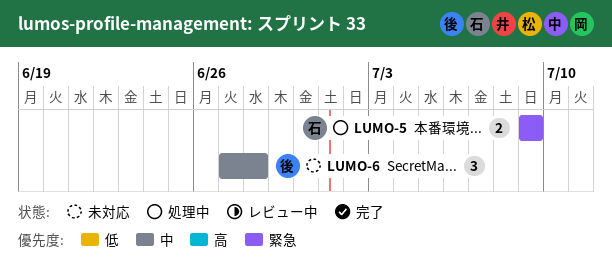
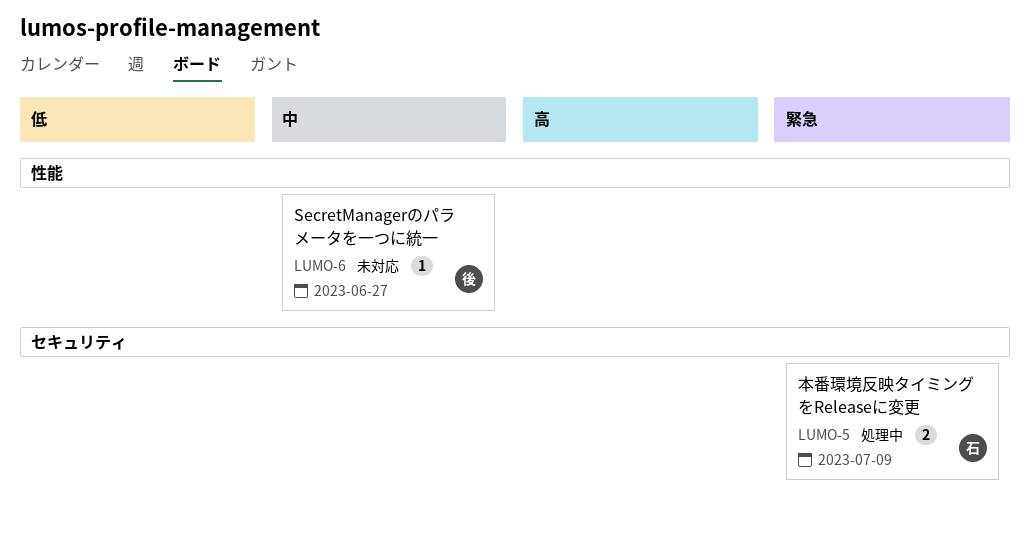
LUMO-6, estimate: 3 -> 1
LUMO-6, due: Jun 28 -> Jun 27

